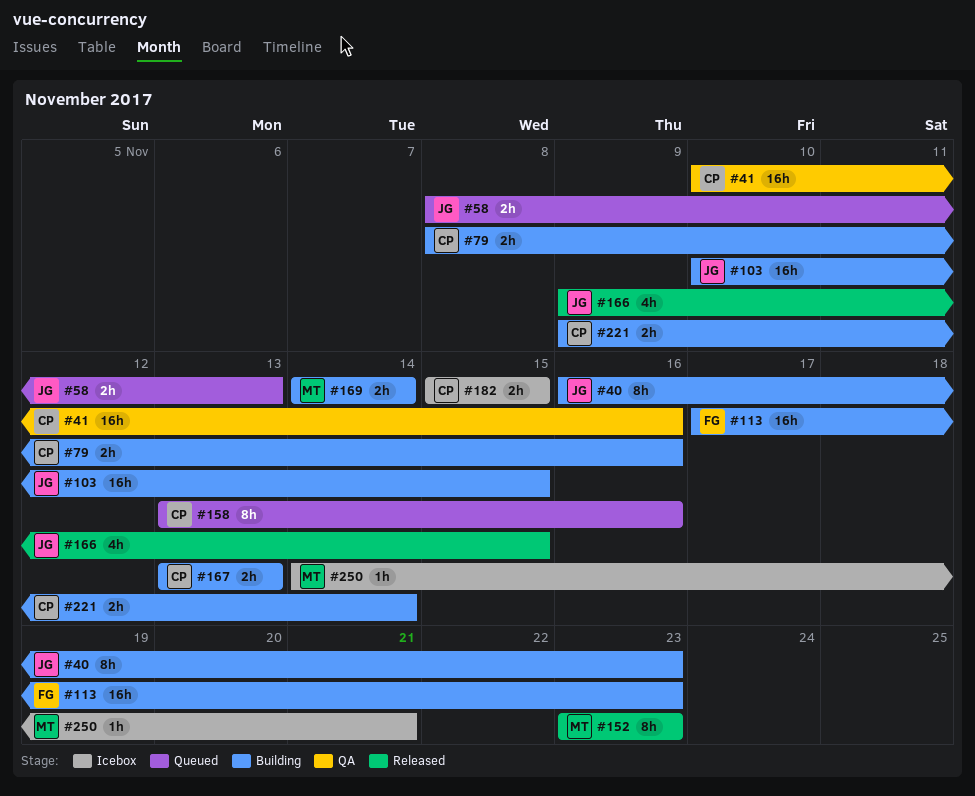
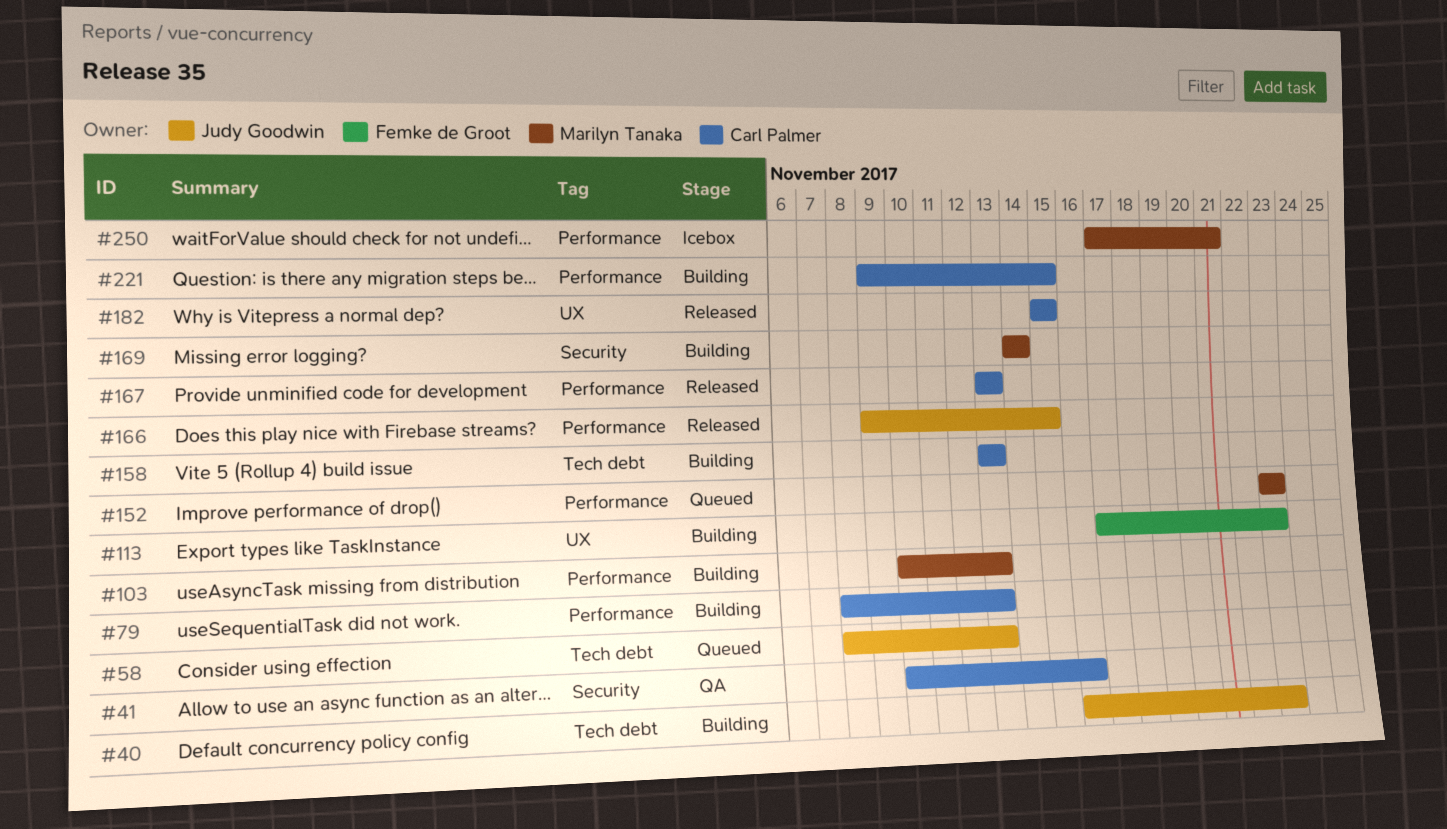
#79, due: Nov 16 -> Nov 13
#103, owner: Judy Goodwin -> Marilyn Tanaka
#103, due: Nov 15 -> Nov 13
#152, status: Released -> Queued
#158, status: Queued -> Building
#158, due: Nov 16 -> Nov 13
#167, status: Building -> Released
#182, status: Icebox -> Released
#221, due: Nov 14 -> Nov 15
#250, start: Nov 14 -> Nov 17

